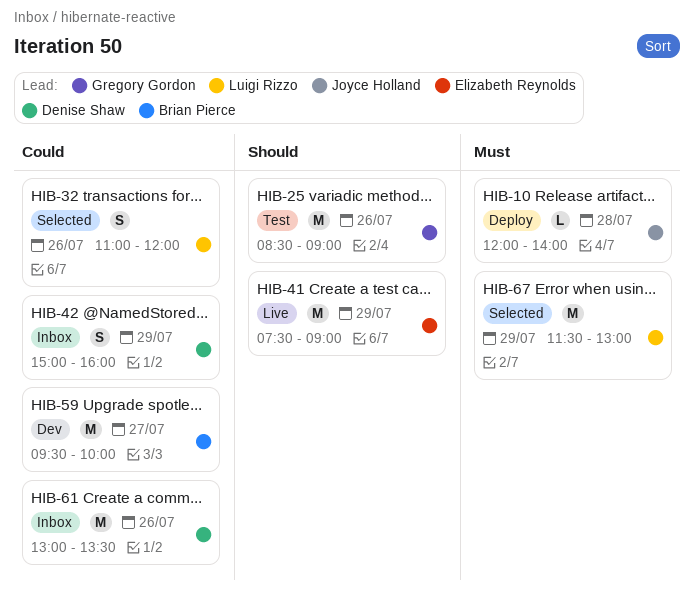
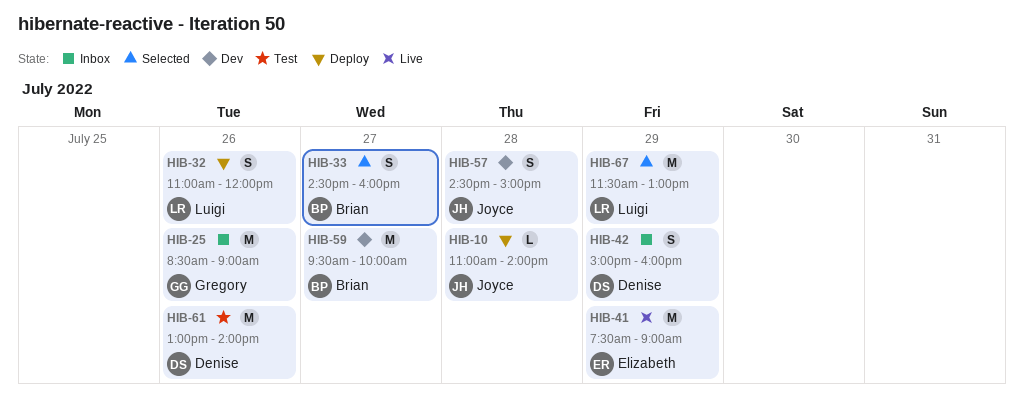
HIB-10, begins: 12:00 -> 11:00
HIB-25, status: Test -> Inbox
HIB-32, status: Selected -> Deploy
HIB-33: none -> present
HIB-57: none -> present
HIB-61, status: Inbox -> Test
HIB-61, ends: 13:30 -> 14:00

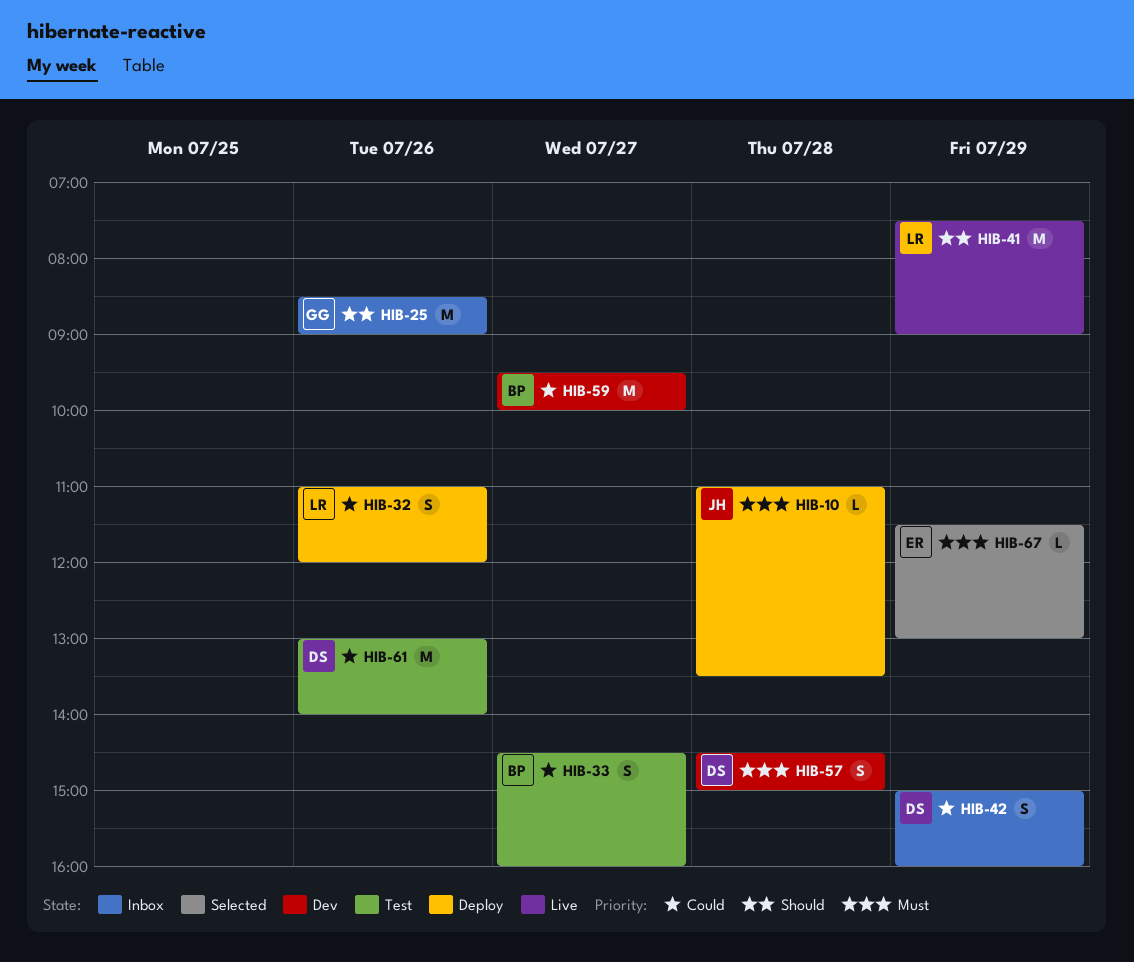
HIB-10, ends: 14:00 -> 13:30
HIB-33, status: Selected -> Test
HIB-41, owner: Elizabeth -> Luigi
HIB-57, owner: Joyce -> Denise
HIB-67, owner: Luigi -> Elizabeth
HIB-67, estimate: M -> L

